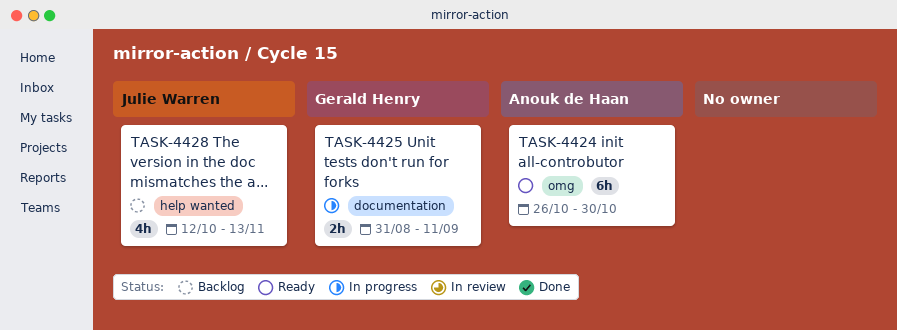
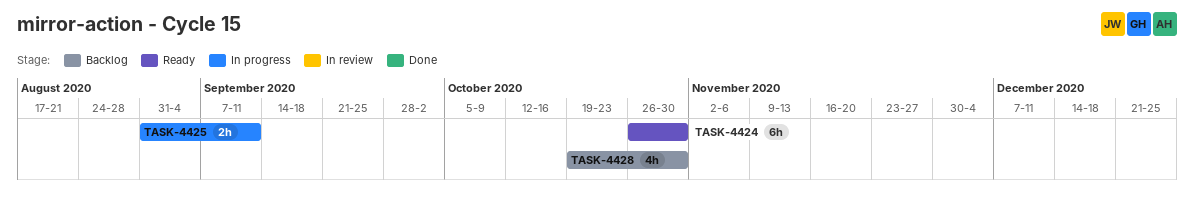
TASK-4428, start: Oct 12 -> Oct 19
TASK-4428, due: Nov 13 -> Oct 30

